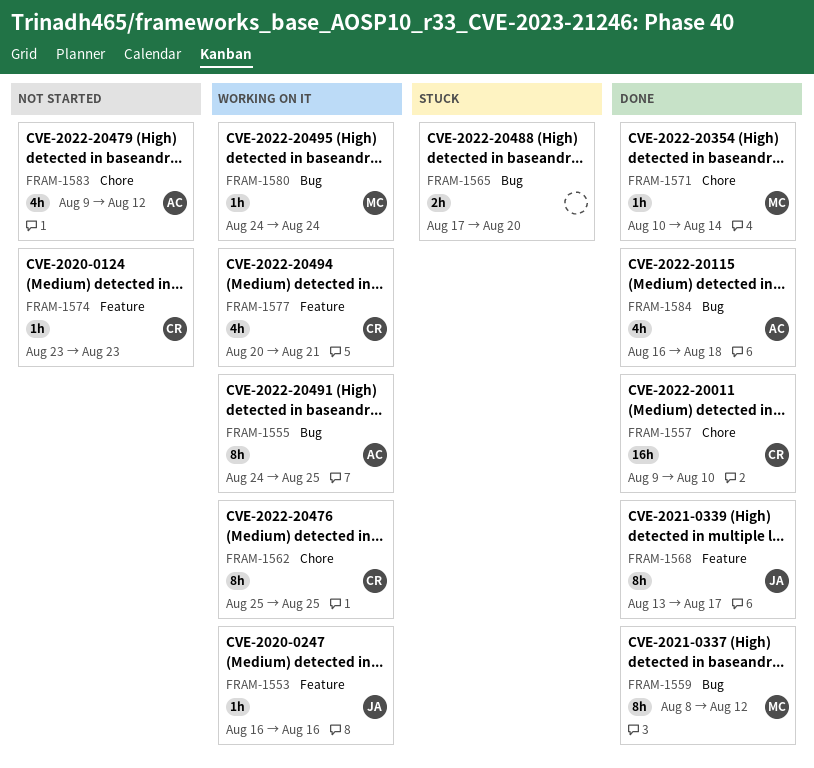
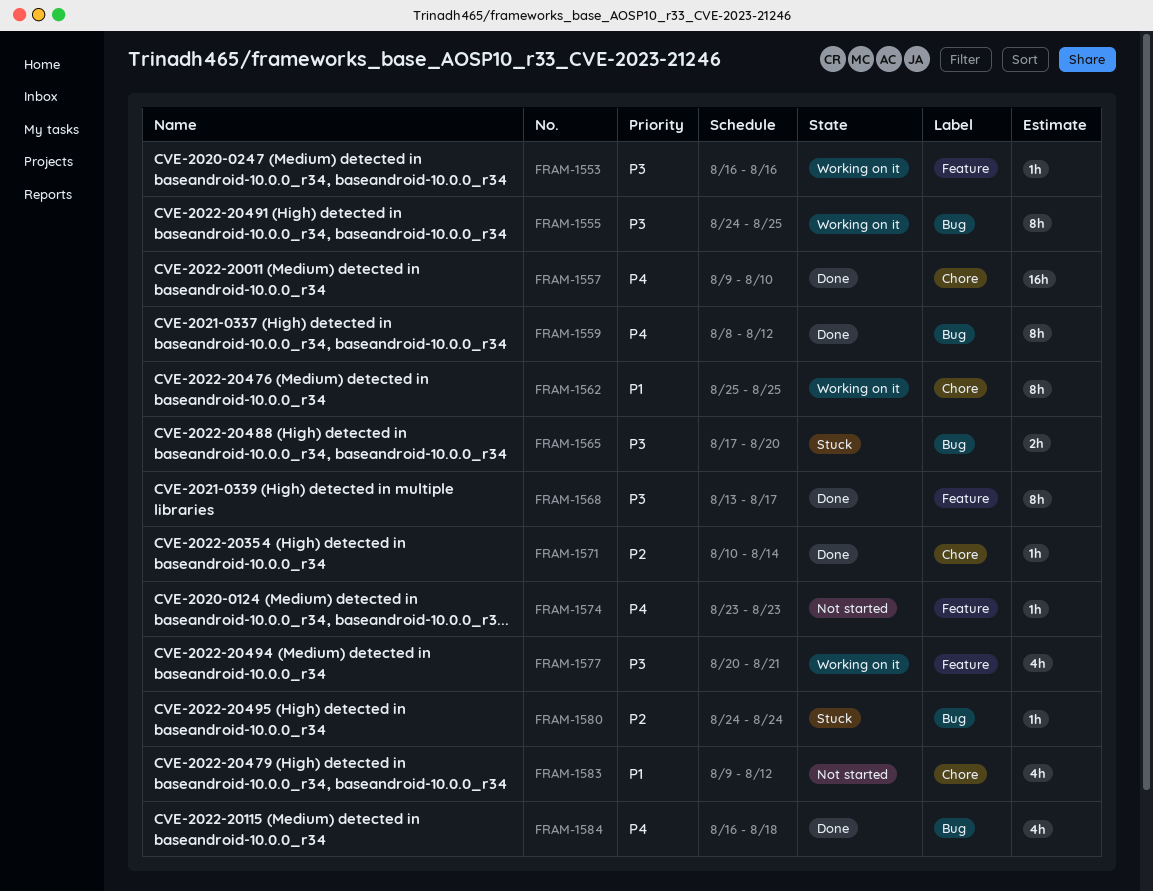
FRAM-1580, status: Working on it -> Stuck

